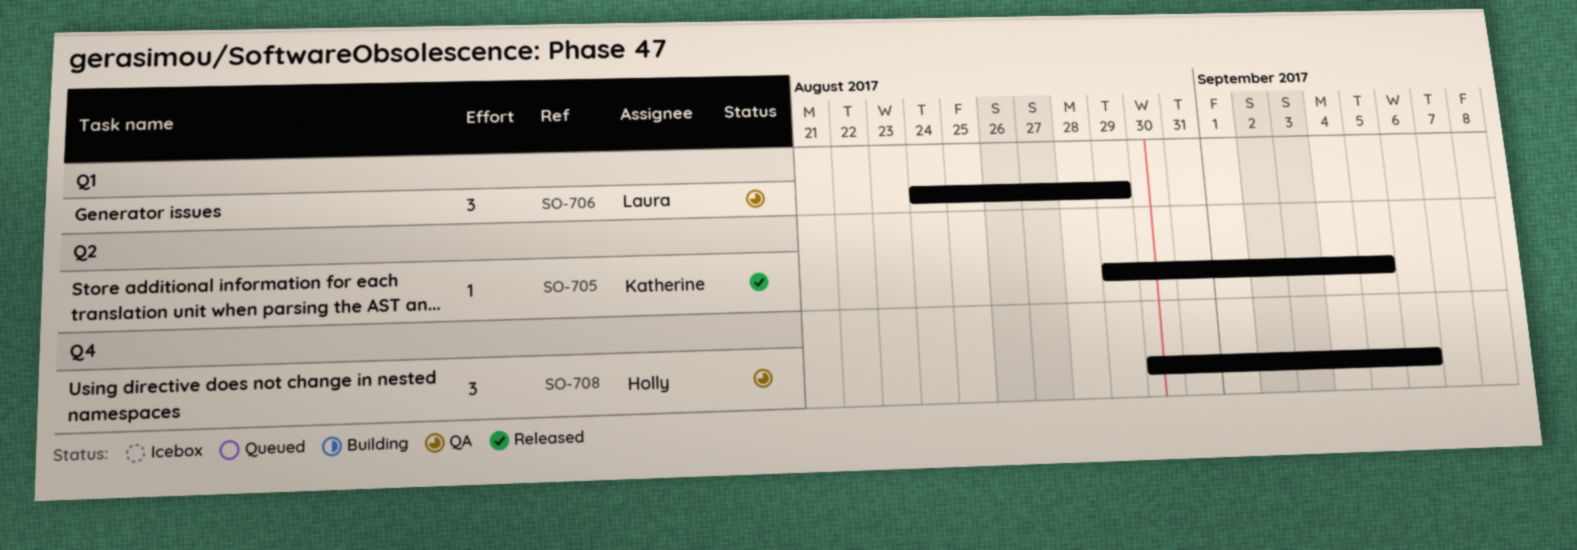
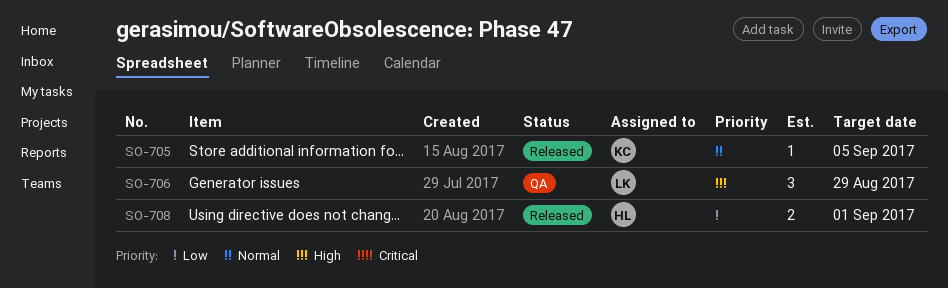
SO-708, status: QA -> Released
SO-708, estimate: 3 -> 2
SO-708, due: Sep 6 -> Sep 1

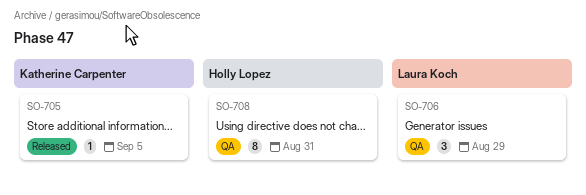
SO-708, status: Released -> QA
SO-708, estimate: 2 -> 8
SO-708, due: Sep 1 -> Aug 31

